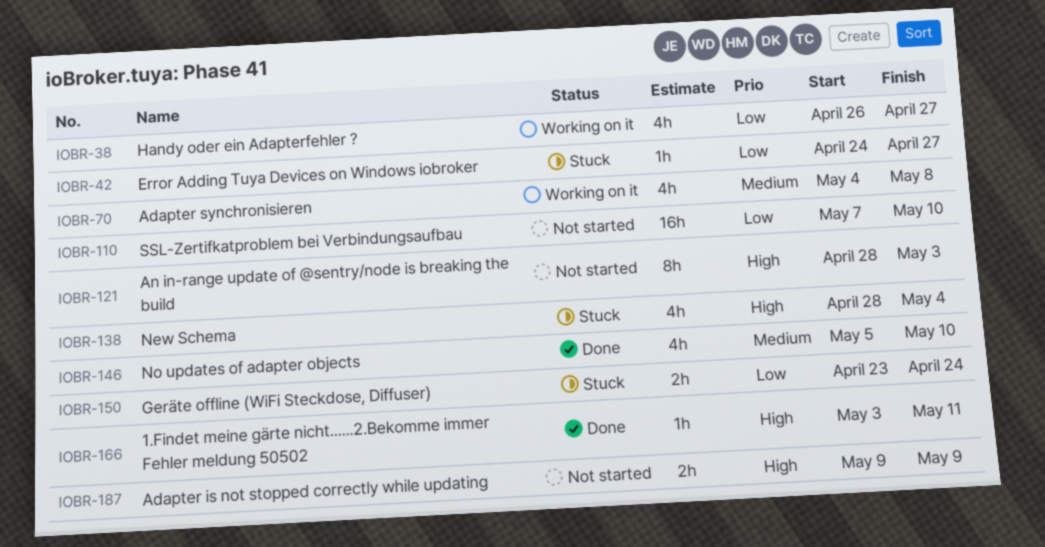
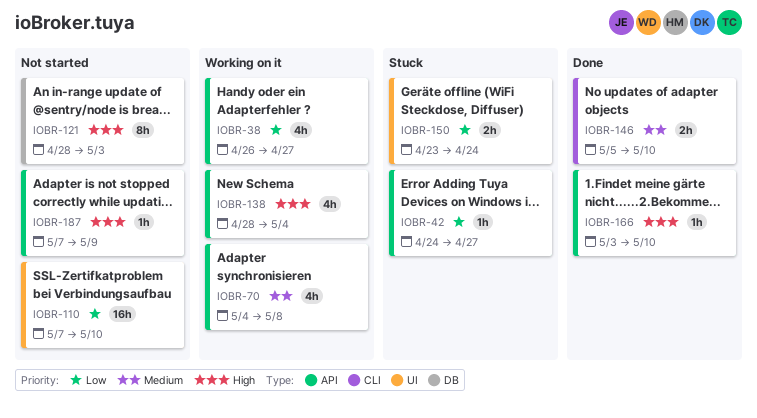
IOBR-138, status: Stuck -> Working on it
IOBR-146, estimate: 4h -> 2h
IOBR-166, due: May 11 -> May 10
IOBR-187, estimate: 2h -> 1h
IOBR-187, start: May 9 -> May 7

